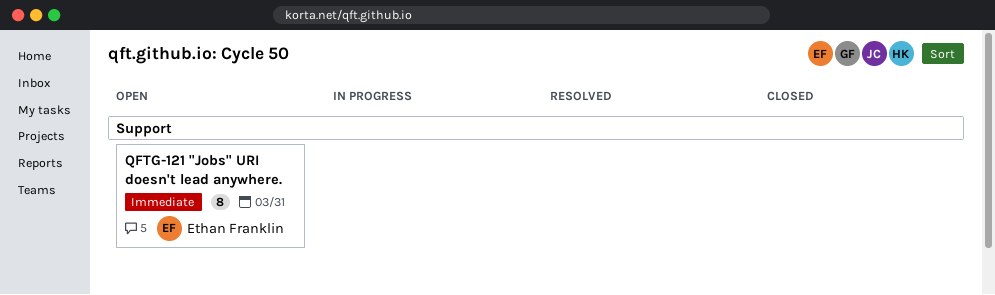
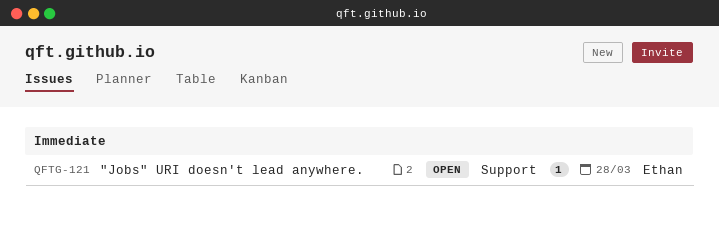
QFTG-121, estimate: 8 -> 1
QFTG-121, due: Mar 31 -> Mar 28

